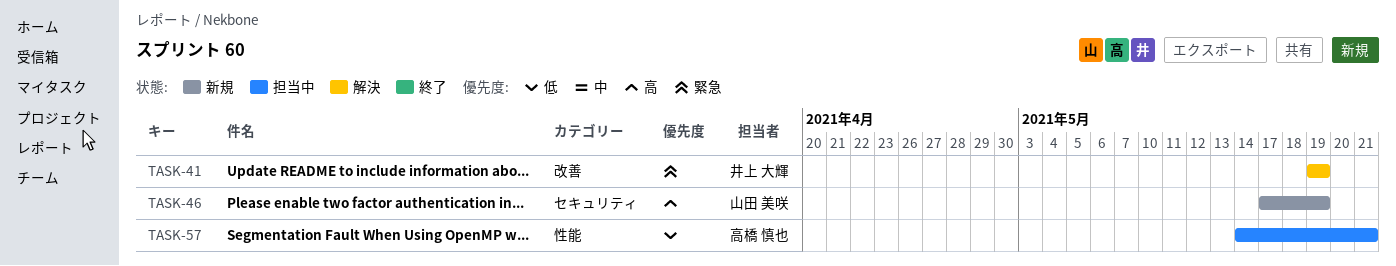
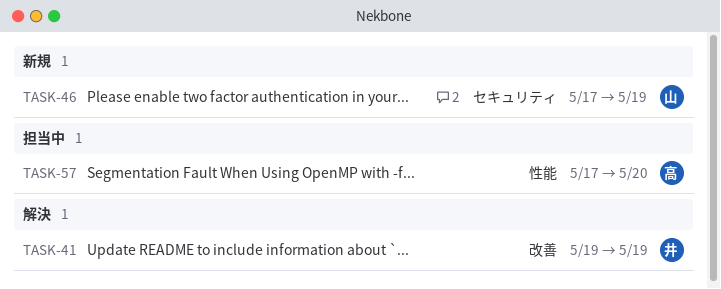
TASK-57, start: May 14 -> May 17
TASK-57, due: May 21 -> May 20

